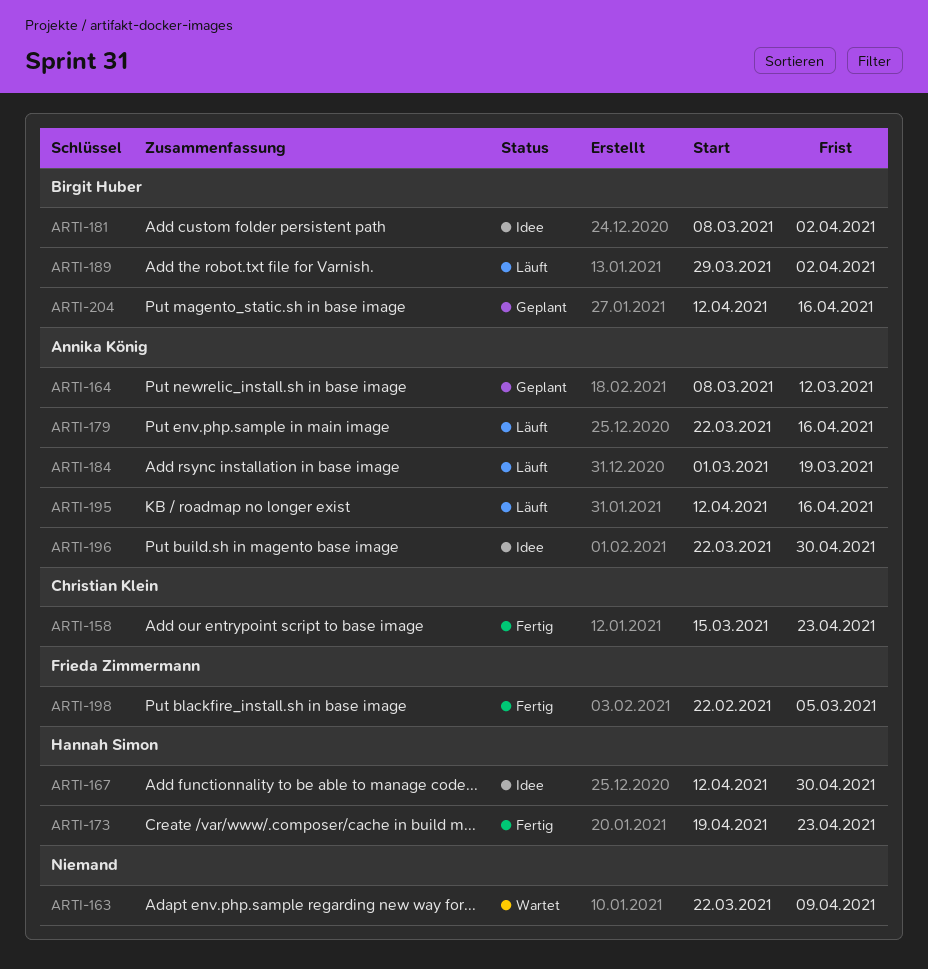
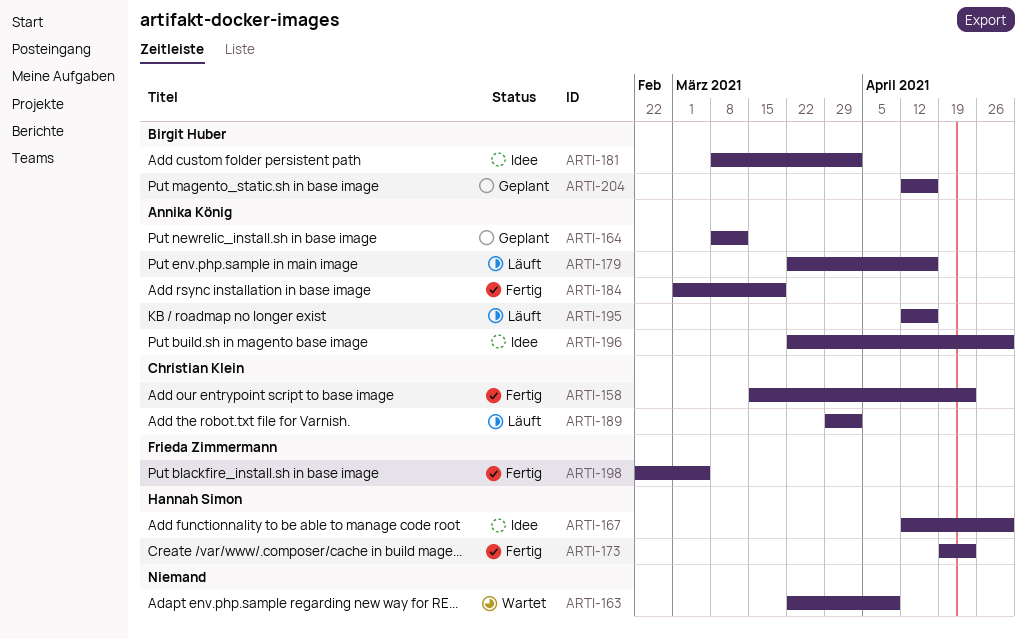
ARTI-184, status: Läuft -> Fertig
ARTI-189, owner: Birgit Huber -> Christian Klein

